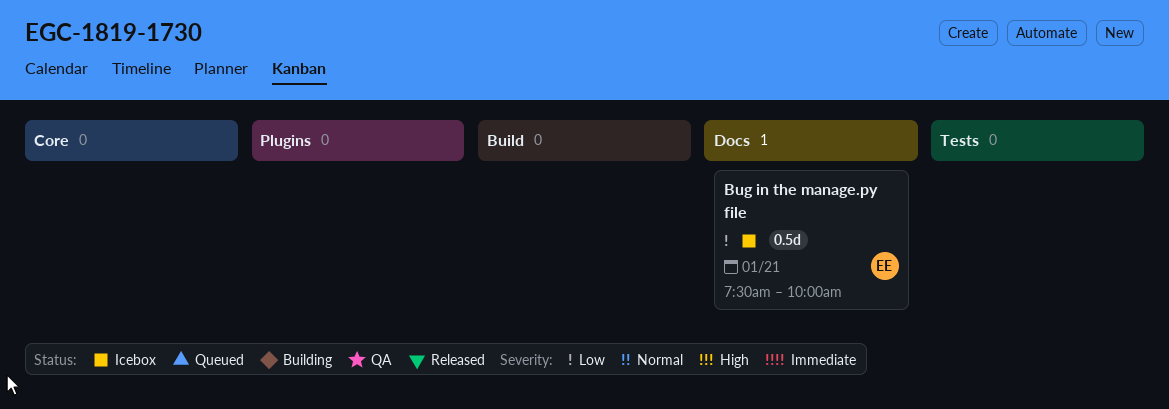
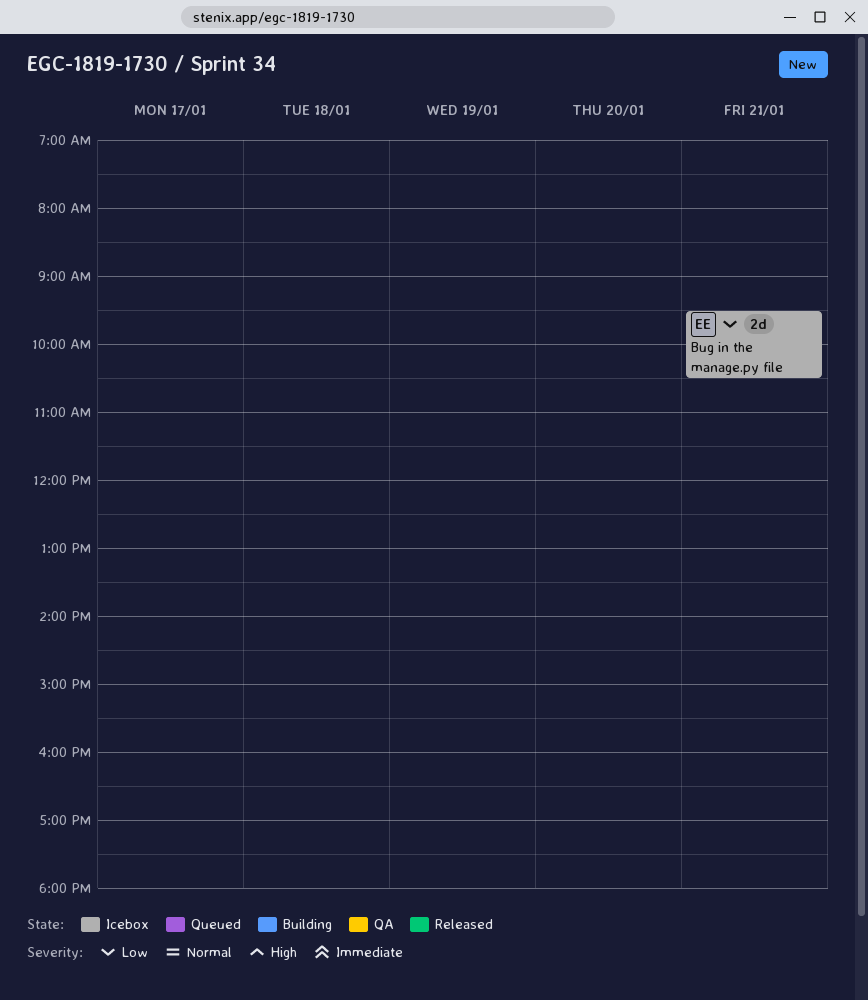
Bug in the manage.py file, estimate: 0.5d -> 2d
Bug in the manage.py file, begins: 07:30 -> 09:30
Bug in the manage.py file, ends: 10:00 -> 10:30

